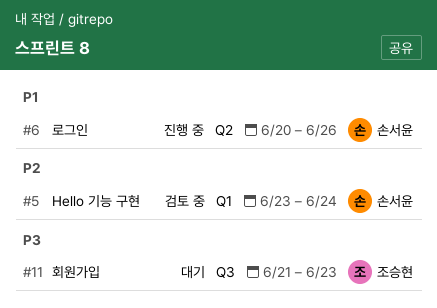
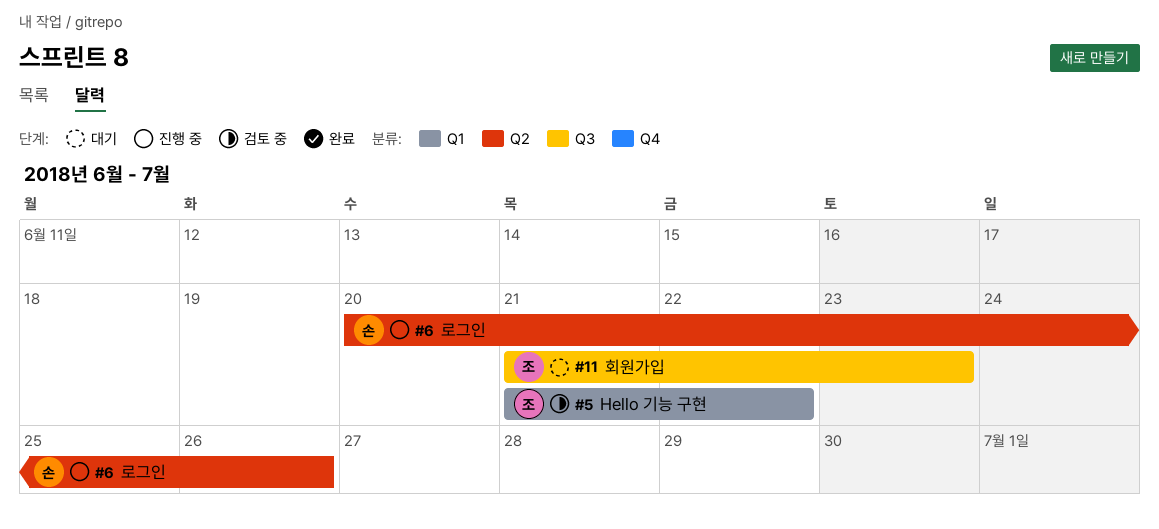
#5, owner: 손서윤 -> 조승현
#5, start: Jun 23 -> Jun 21
#5, due: Jun 24 -> Jun 22

